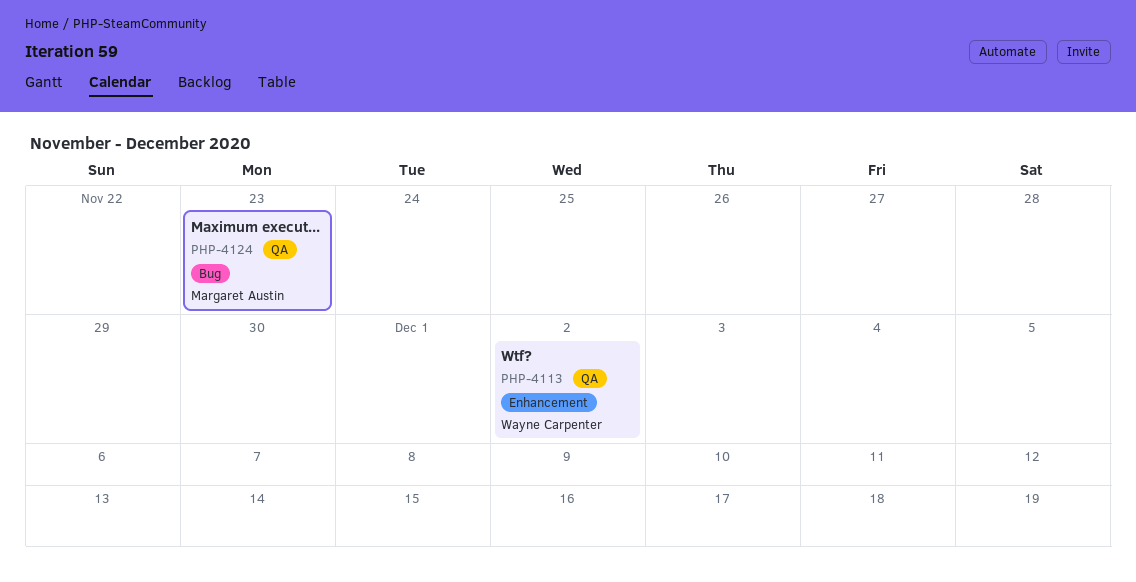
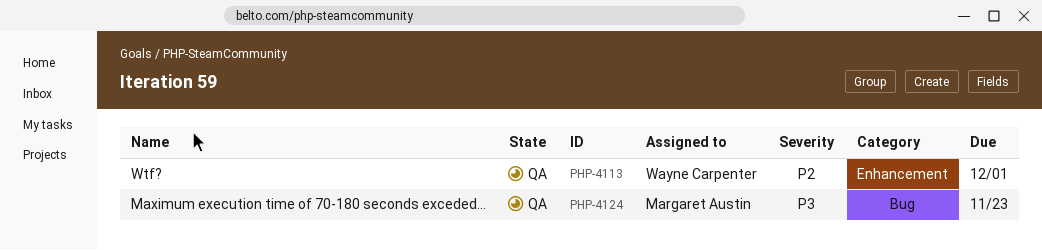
PHP-4113, due: Dec 2 -> Dec 1

